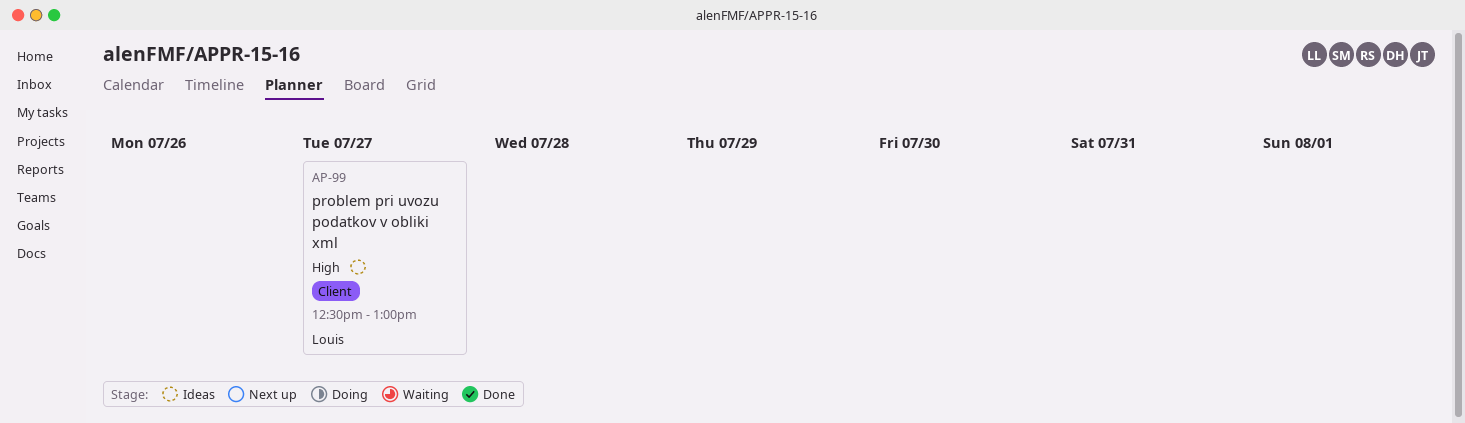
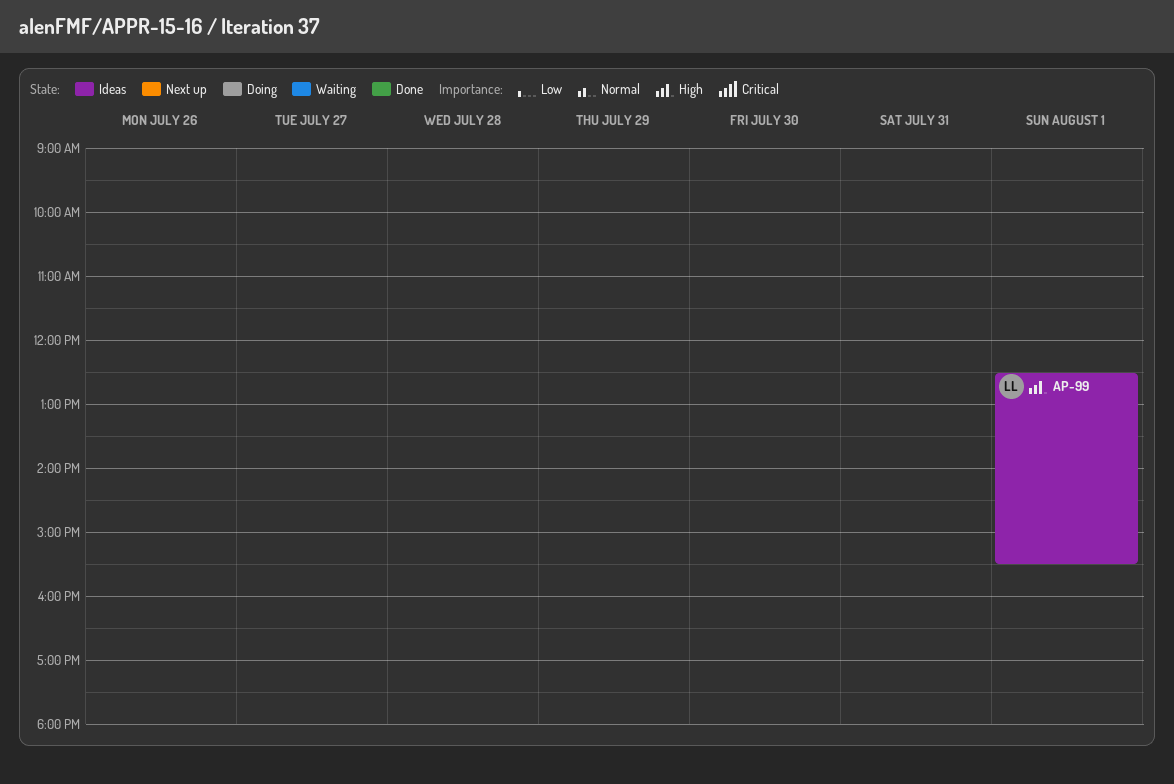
AP-99, day: Jul 27 -> Aug 1
AP-99, ends: 13:00 -> 15:30

